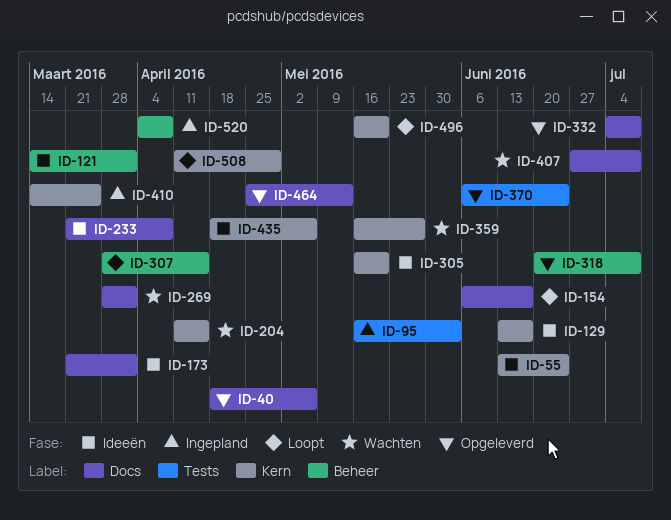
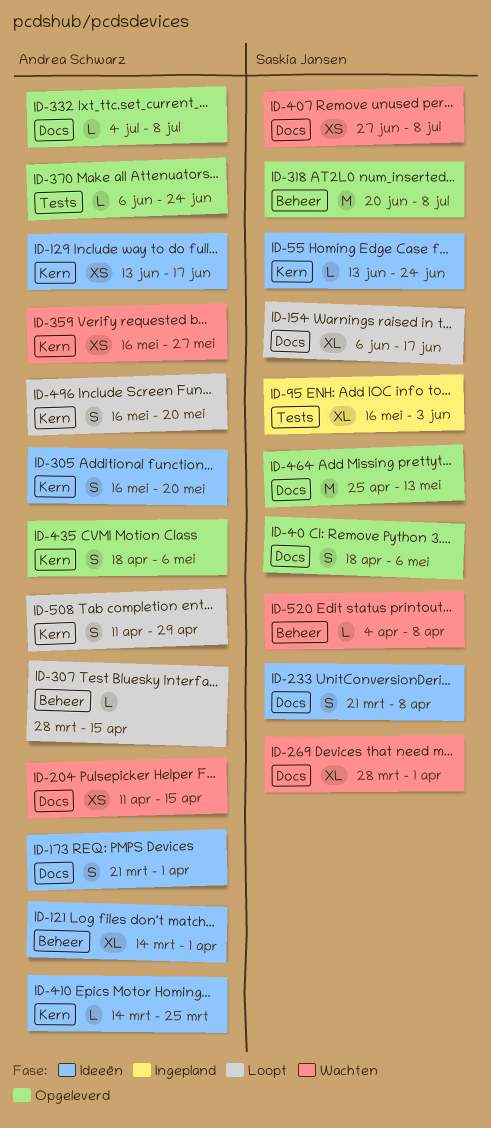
ID-204, label: Kern -> Docs
ID-410, status: Ingepland -> Ideeën
ID-435, status: Ideeën -> Opgeleverd
ID-520, status: Ingepland -> Wachten

